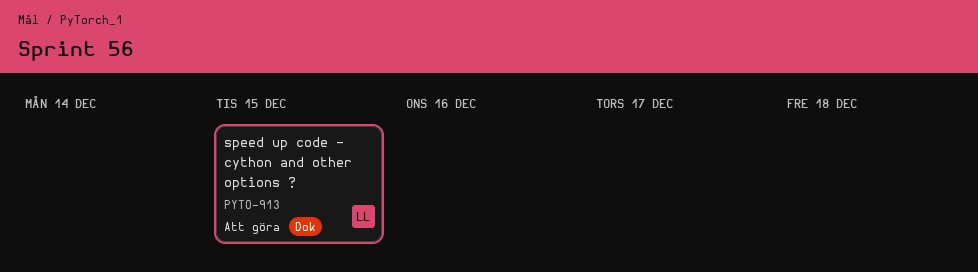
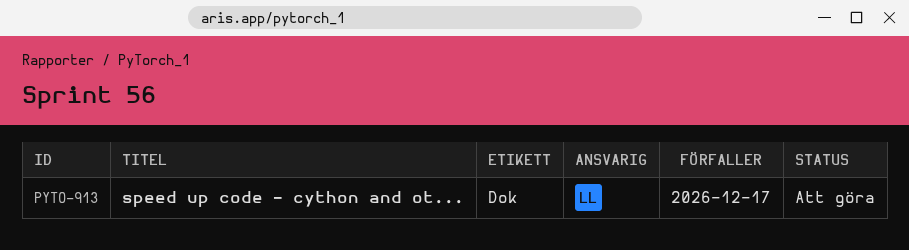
PYTO-913, due: Dec 15 -> Dec 17

